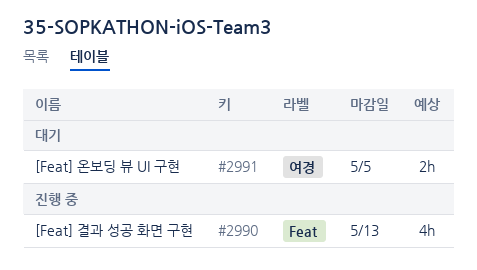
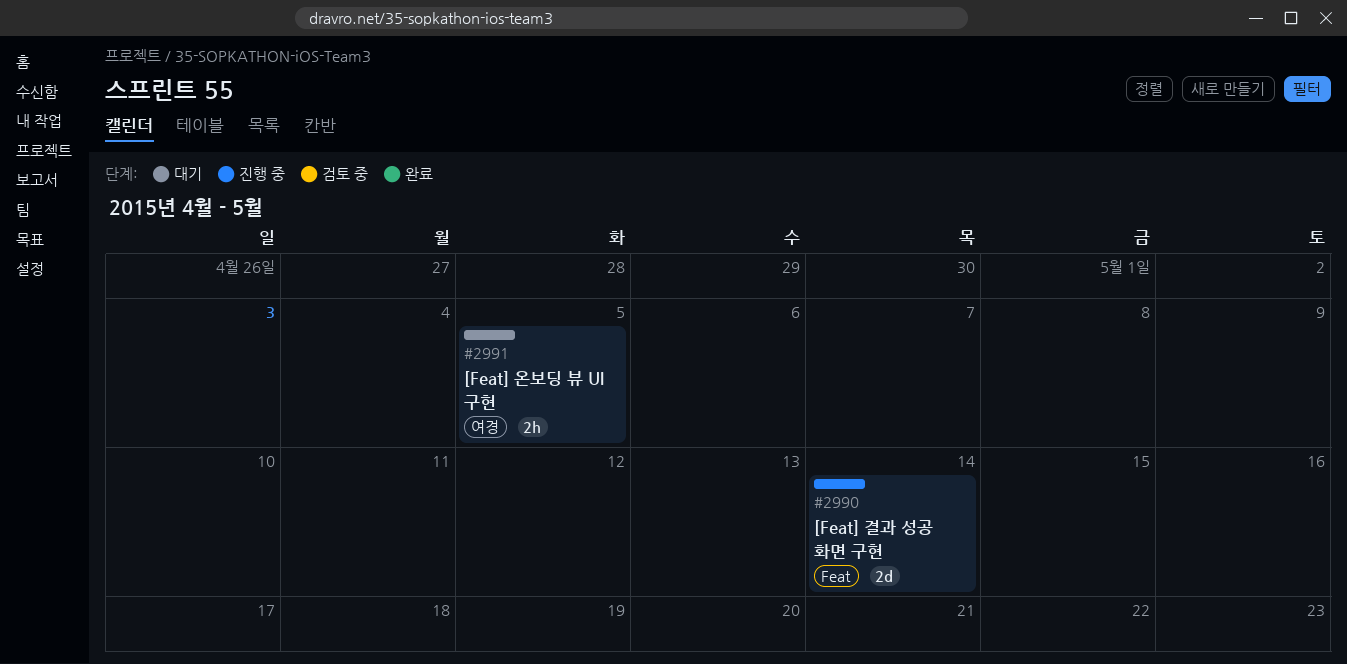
#2990, estimate: 4h -> 2d
#2990, due: May 13 -> May 14

